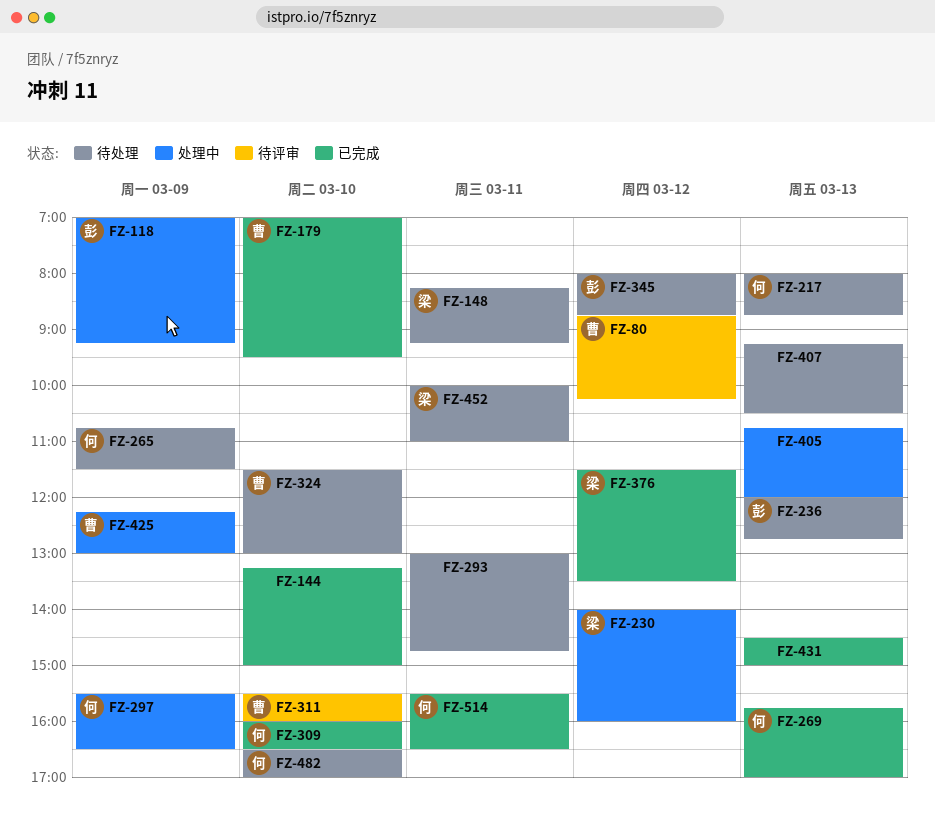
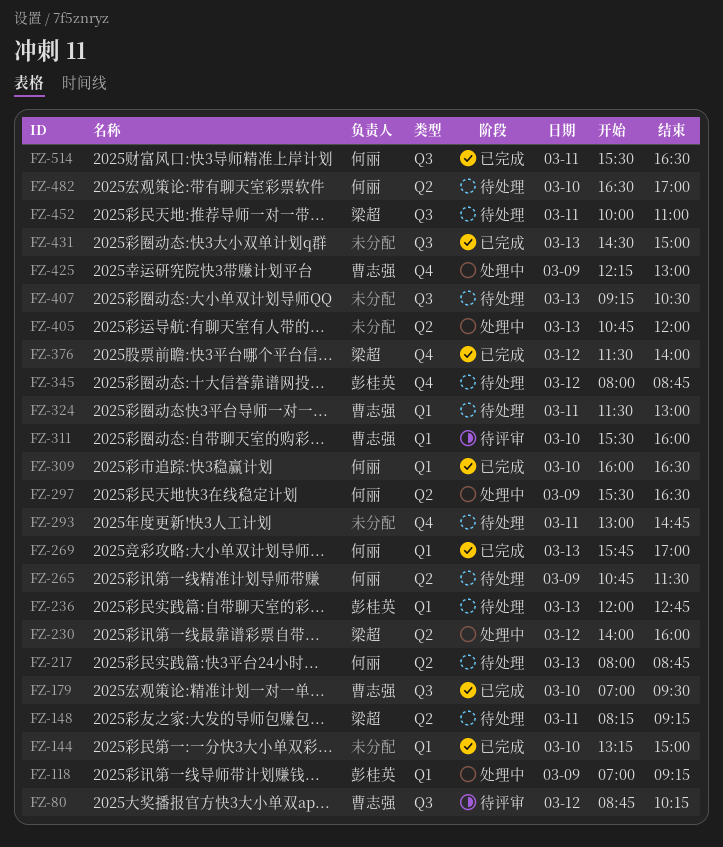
FZ-324, day: Mar 10 -> Mar 11
FZ-376, ends: 13:30 -> 14:00

